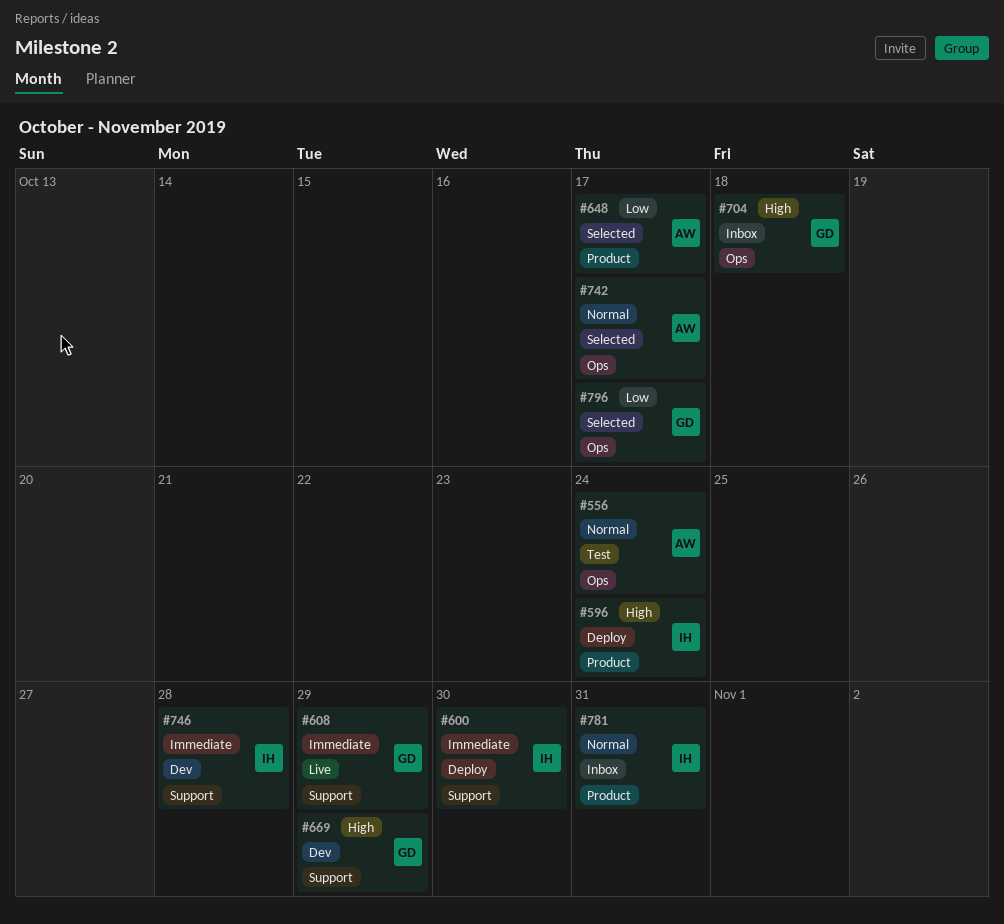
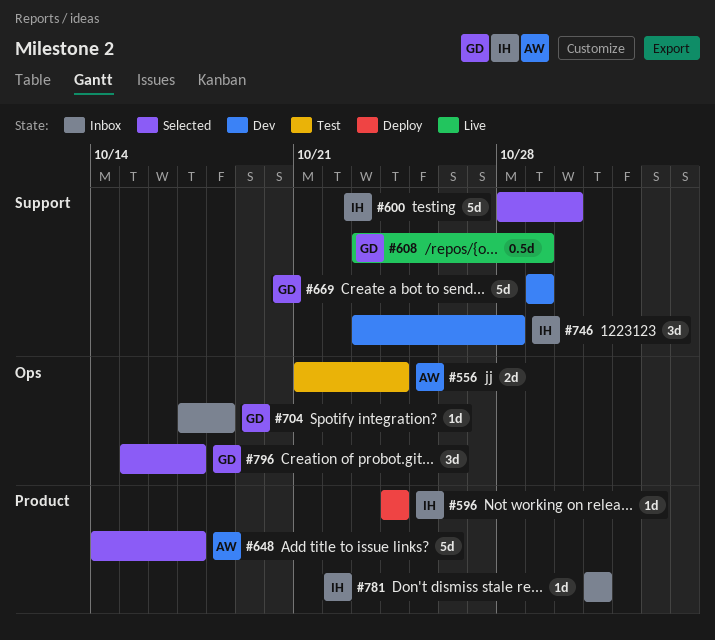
#600, status: Deploy -> Selected
#742: present -> none

